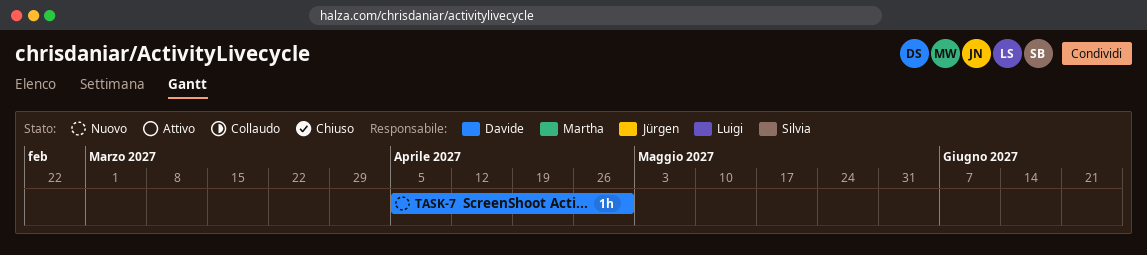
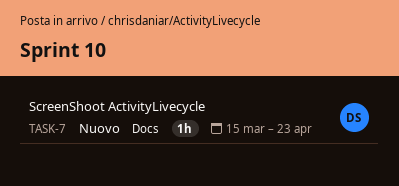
TASK-7, start: Apr 5 -> Mar 15
TASK-7, due: Apr 30 -> Apr 23

